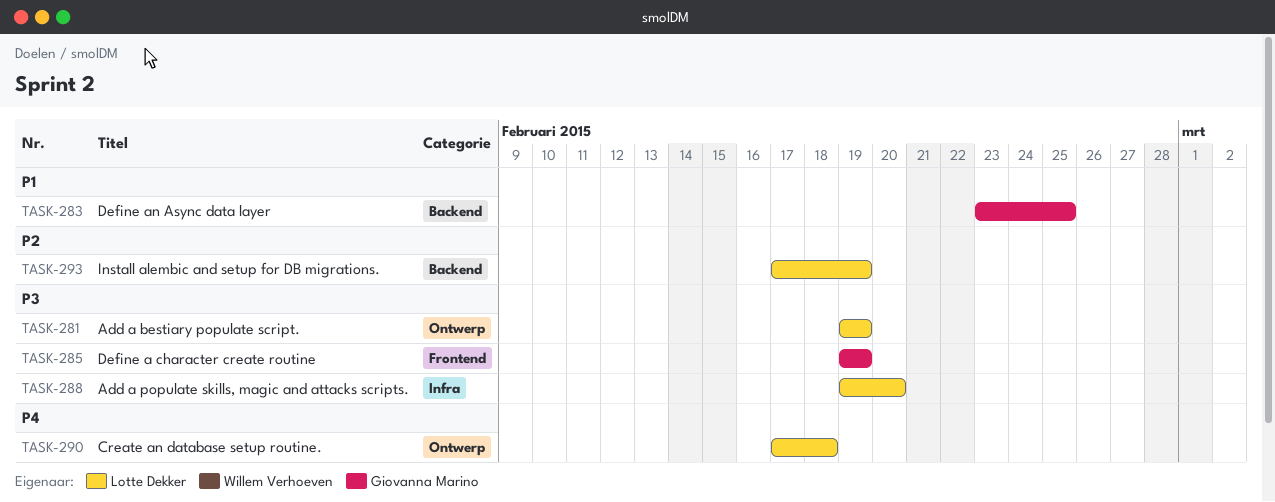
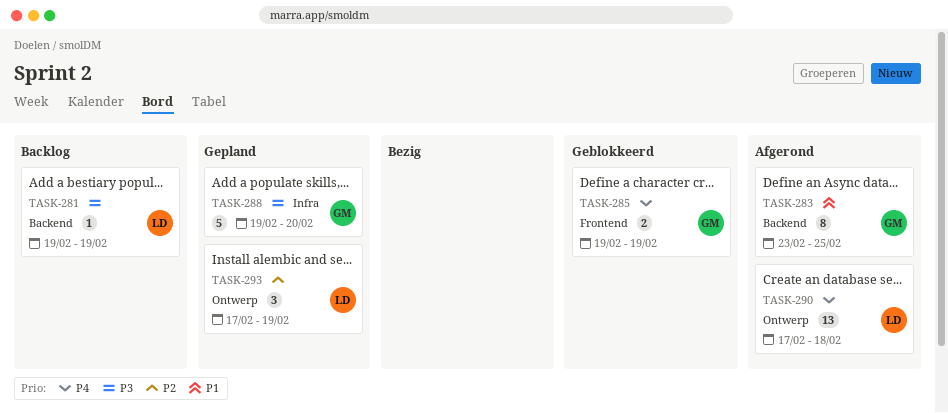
TASK-281, label: Ontwerp -> Backend
TASK-285, priority: P3 -> P4
TASK-288, owner: Lotte Dekker -> Giovanna Marino
TASK-293, label: Backend -> Ontwerp

